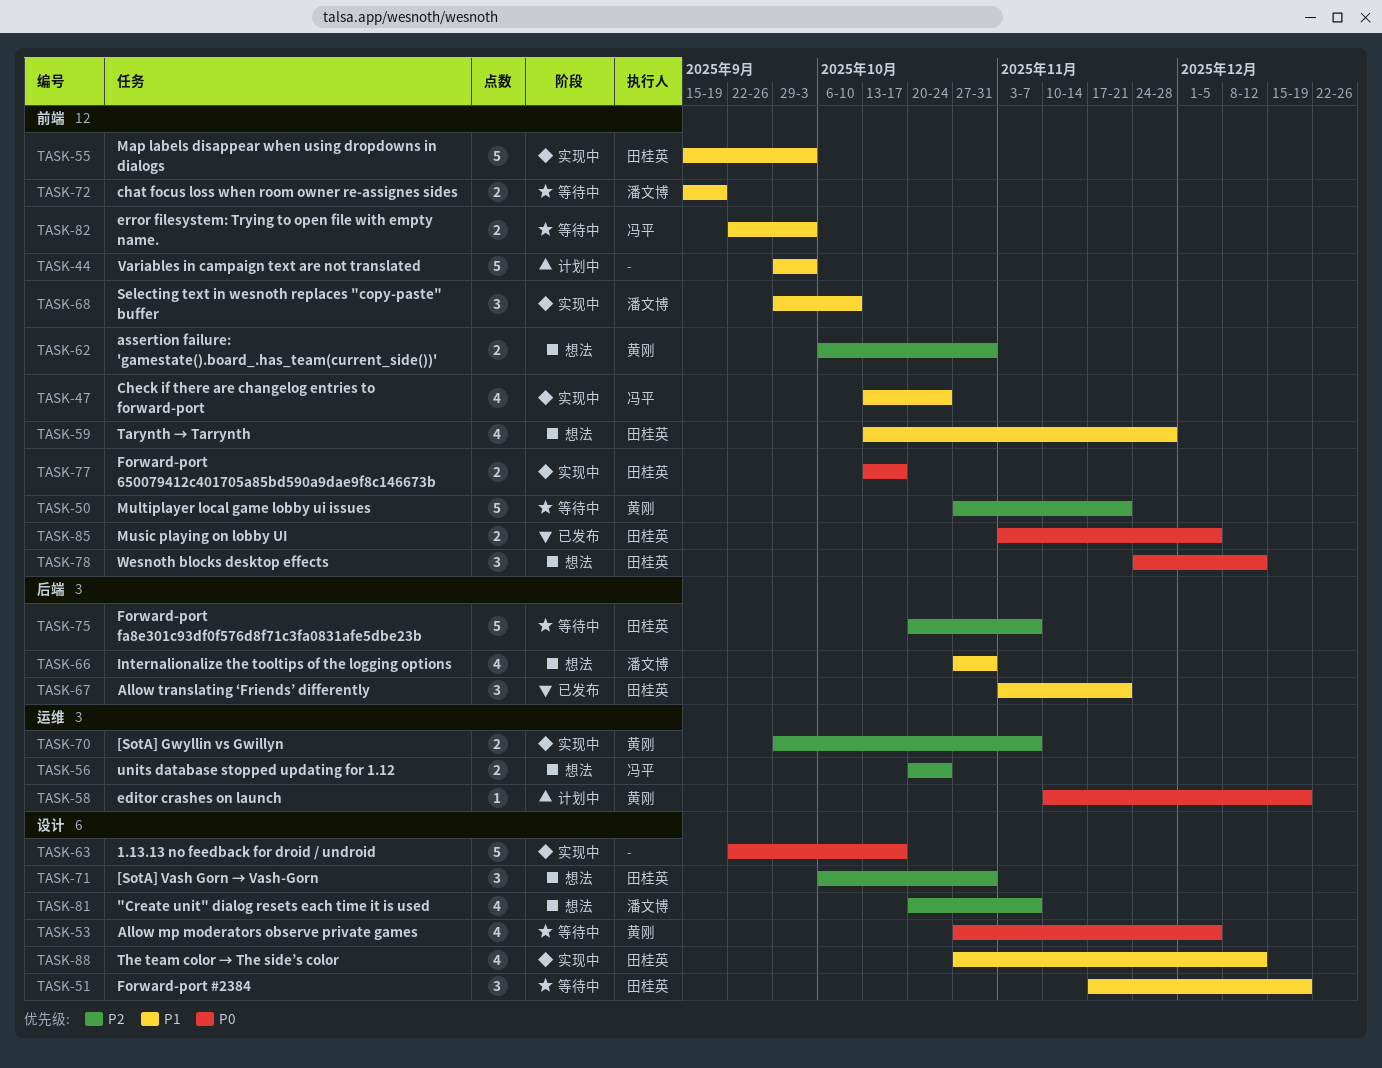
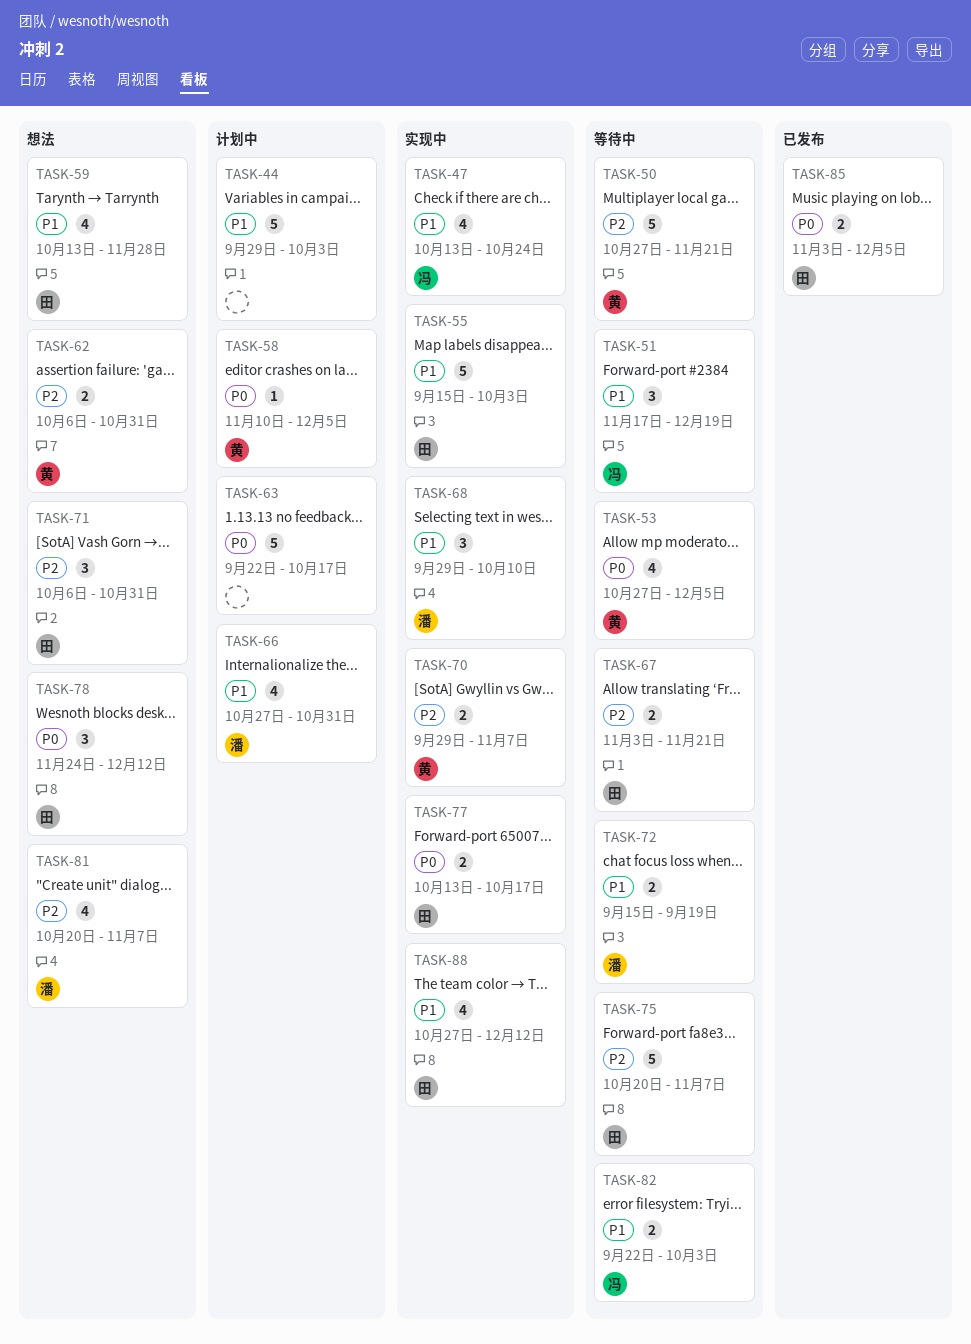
TASK-51, owner: 田桂英 -> 冯平
TASK-56: present -> none
TASK-58, due: Dec 19 -> Dec 5
TASK-63, status: 实现中 -> 计划中
TASK-66, status: 想法 -> 计划中
TASK-67, status: 已发布 -> 等待中
TASK-67, priority: P1 -> P2
TASK-67, estimate: 3 -> 2

